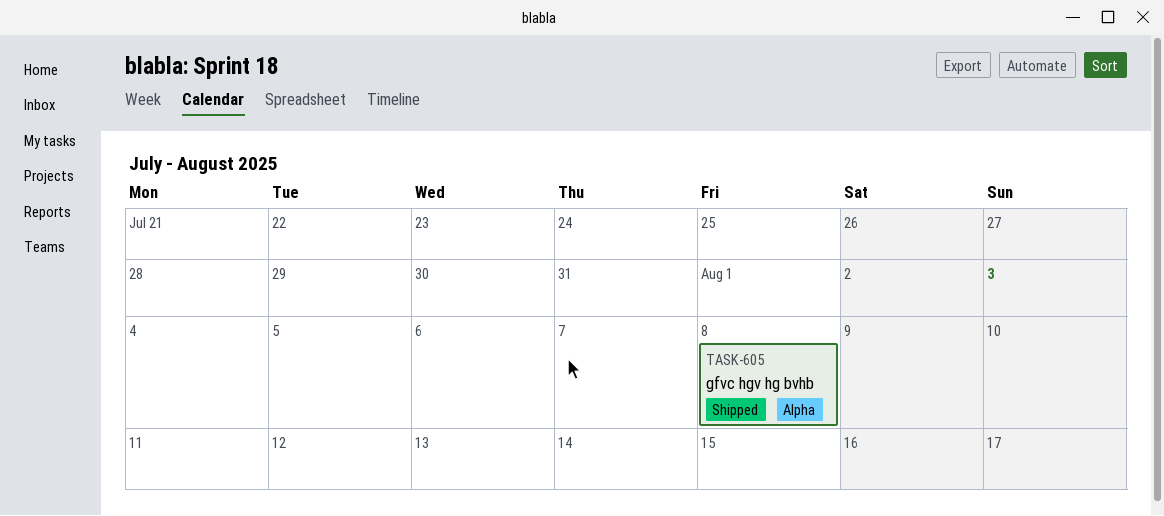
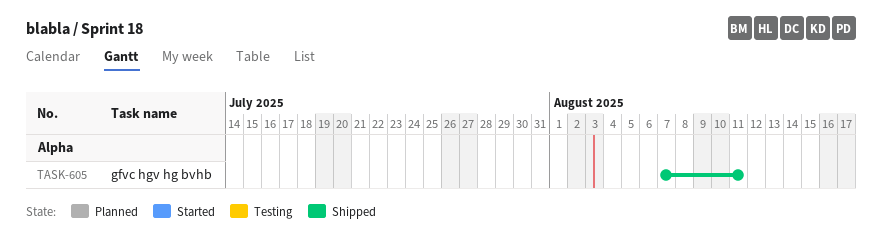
TASK-605, due: Aug 8 -> Aug 11

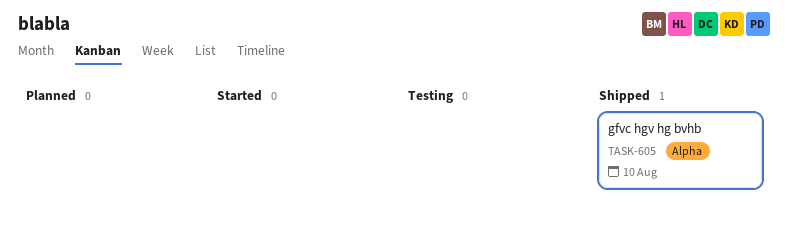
TASK-605, due: Aug 11 -> Aug 10

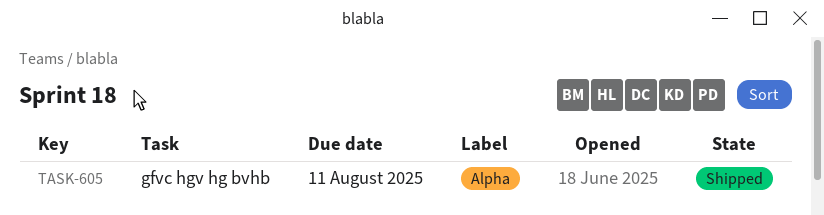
TASK-605, due: Aug 10 -> Aug 11

